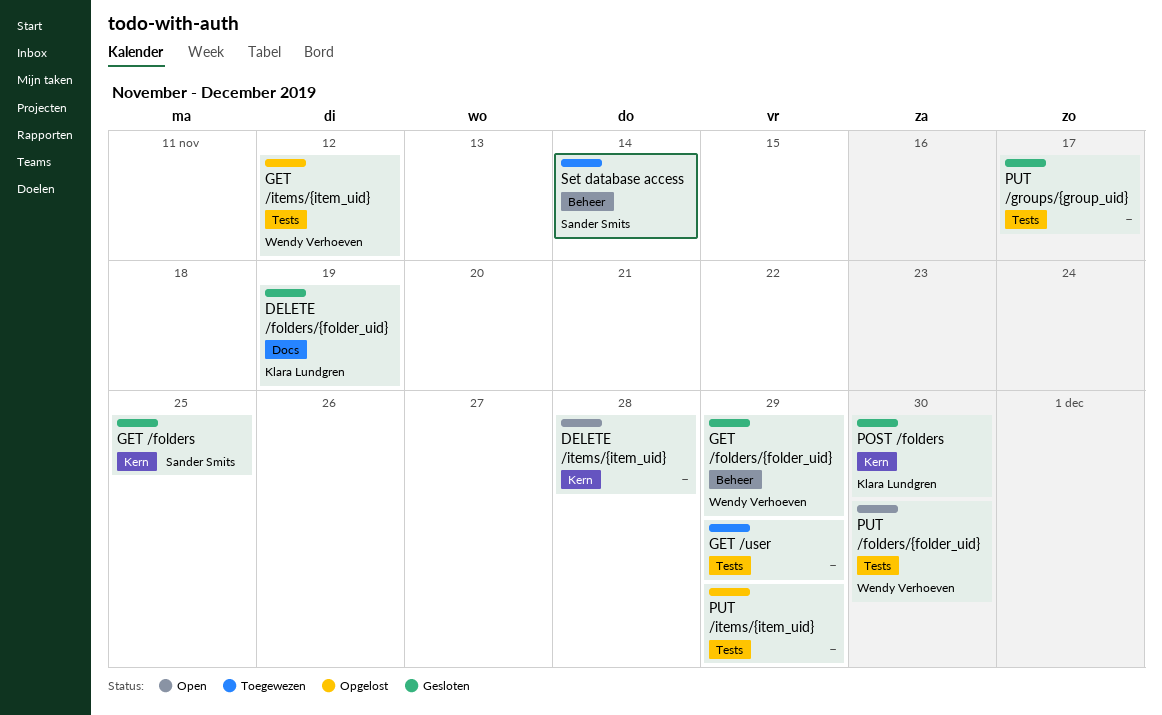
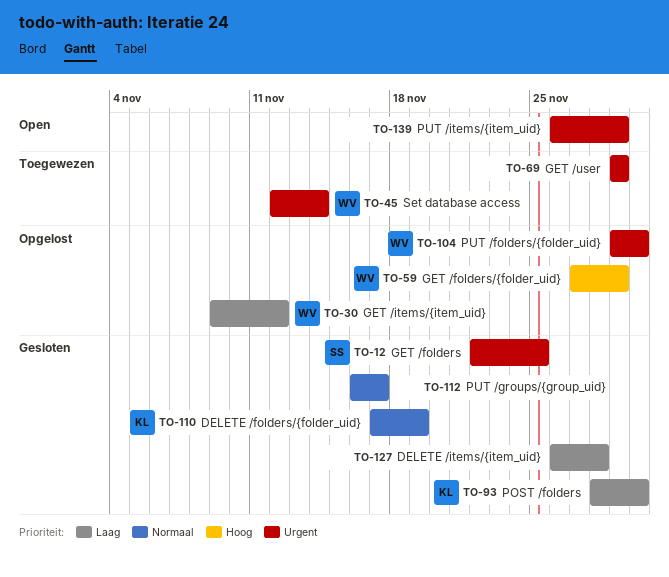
DELETE /items/{item_uid}, status: Open -> Gesloten
GET /folders/{folder_uid}, status: Gesloten -> Opgelost
PUT /folders/{folder_uid}, status: Open -> Opgelost
PUT /items/{item_uid}, status: Opgelost -> Open
Set database access, owner: Sander Smits -> Wendy Verhoeven

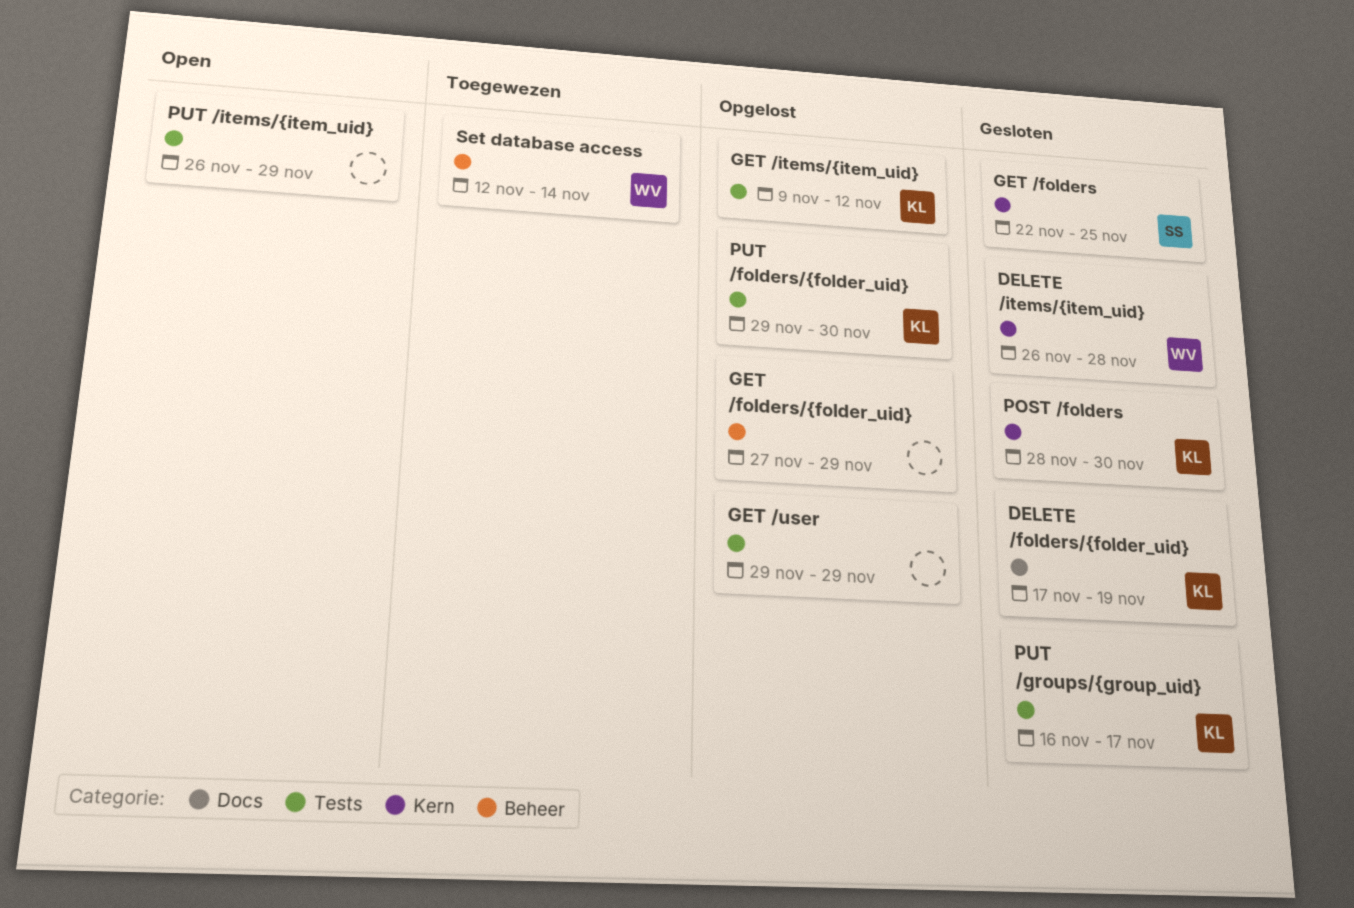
DELETE /items/{item_uid}, owner: none -> WV
GET /folders/{folder_uid}, owner: WV -> none
GET /items/{item_uid}, owner: WV -> KL
GET /user, status: Toegewezen -> Opgelost
PUT /folders/{folder_uid}, owner: WV -> KL
PUT /groups/{group_uid}, owner: none -> KL

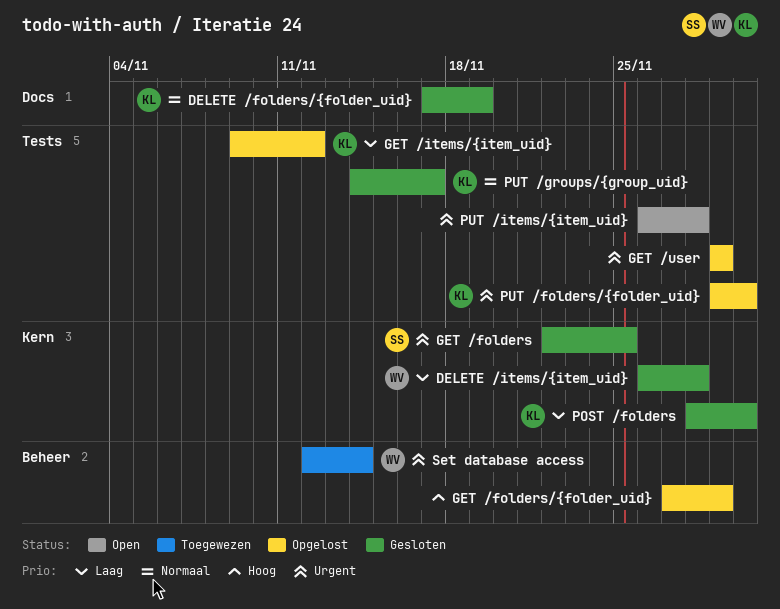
PUT /groups/{group_uid}, start: Nov 16 -> Nov 14
PUT /items/{item_uid}, due: Nov 29 -> Nov 28

